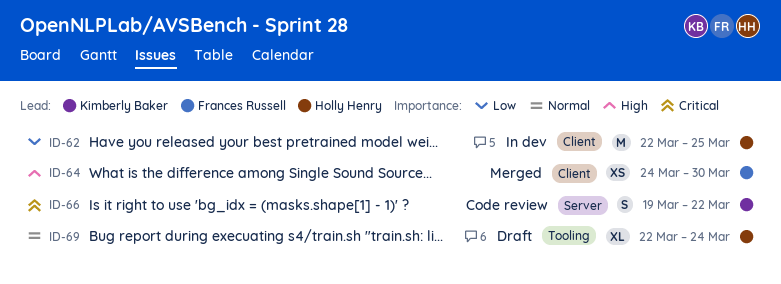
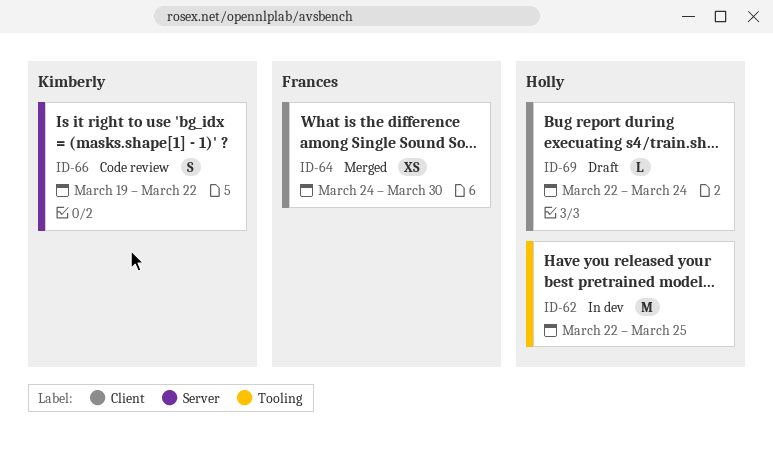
ID-62, label: Client -> Tooling
ID-69, label: Tooling -> Client
ID-69, estimate: XL -> L

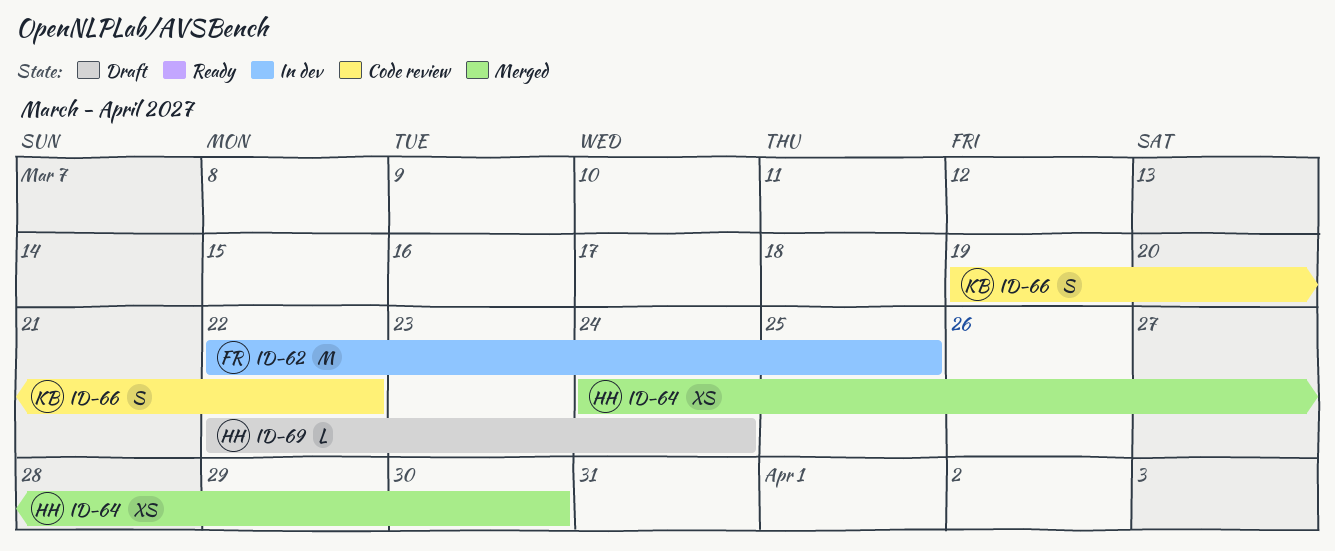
ID-62, owner: Holly -> Frances
ID-64, owner: Frances -> Holly

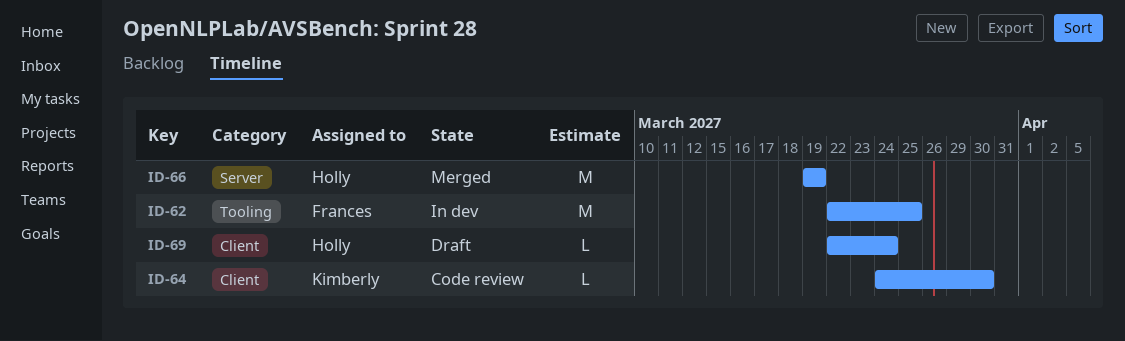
ID-64, status: Merged -> Code review
ID-64, owner: Holly -> Kimberly
ID-64, estimate: XS -> L
ID-66, status: Code review -> Merged
ID-66, owner: Kimberly -> Holly
ID-66, estimate: S -> M
ID-66, due: Mar 22 -> Mar 19

